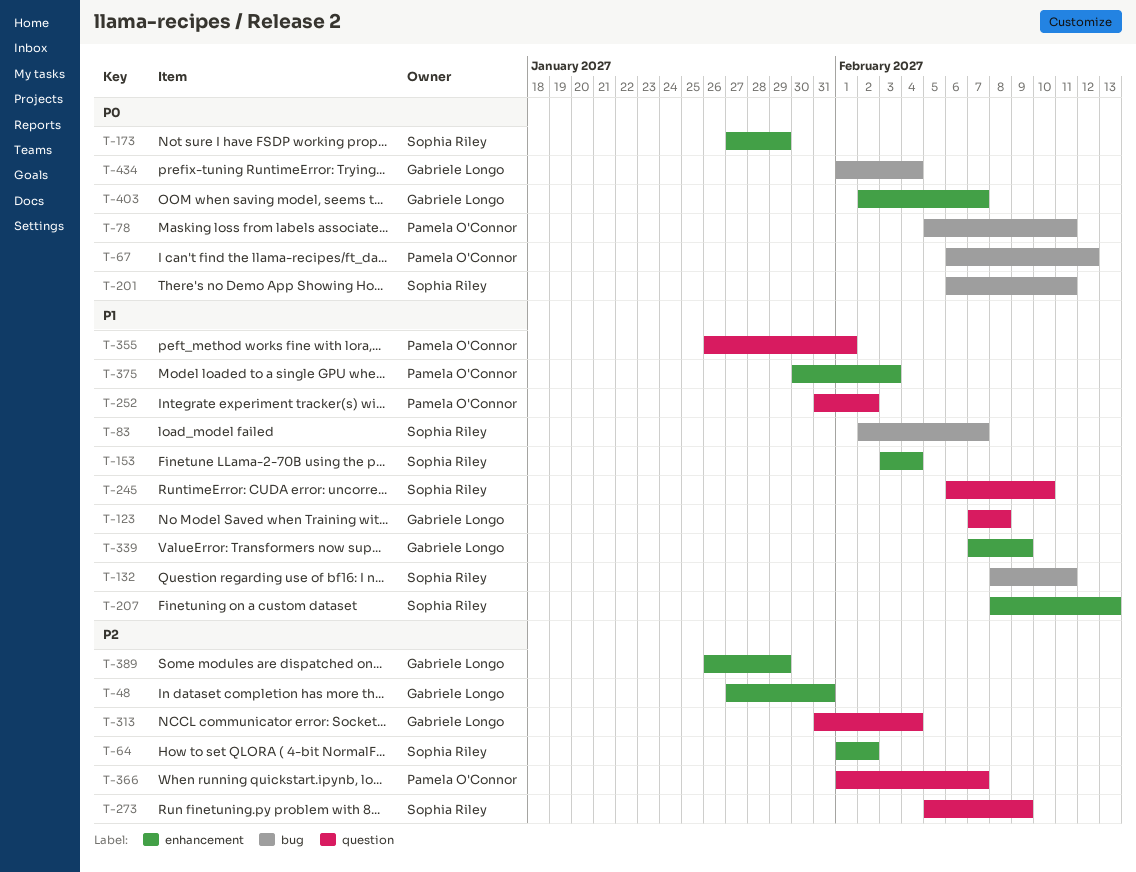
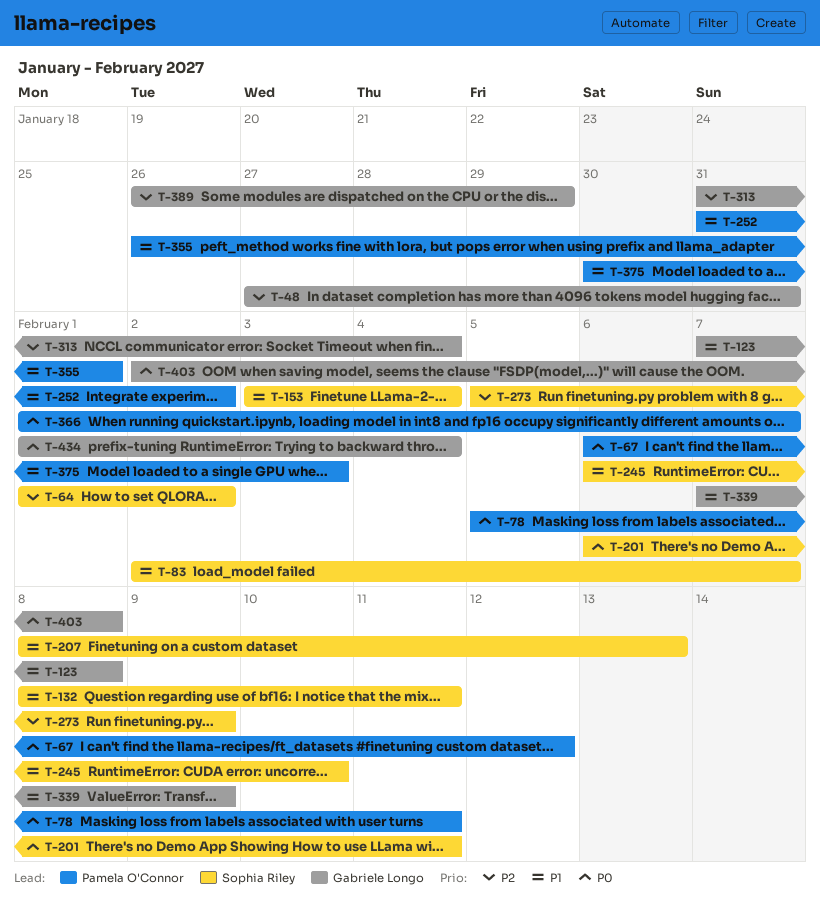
T-173: present -> none
T-366, priority: P2 -> P0
T-403, due: Feb 7 -> Feb 8

